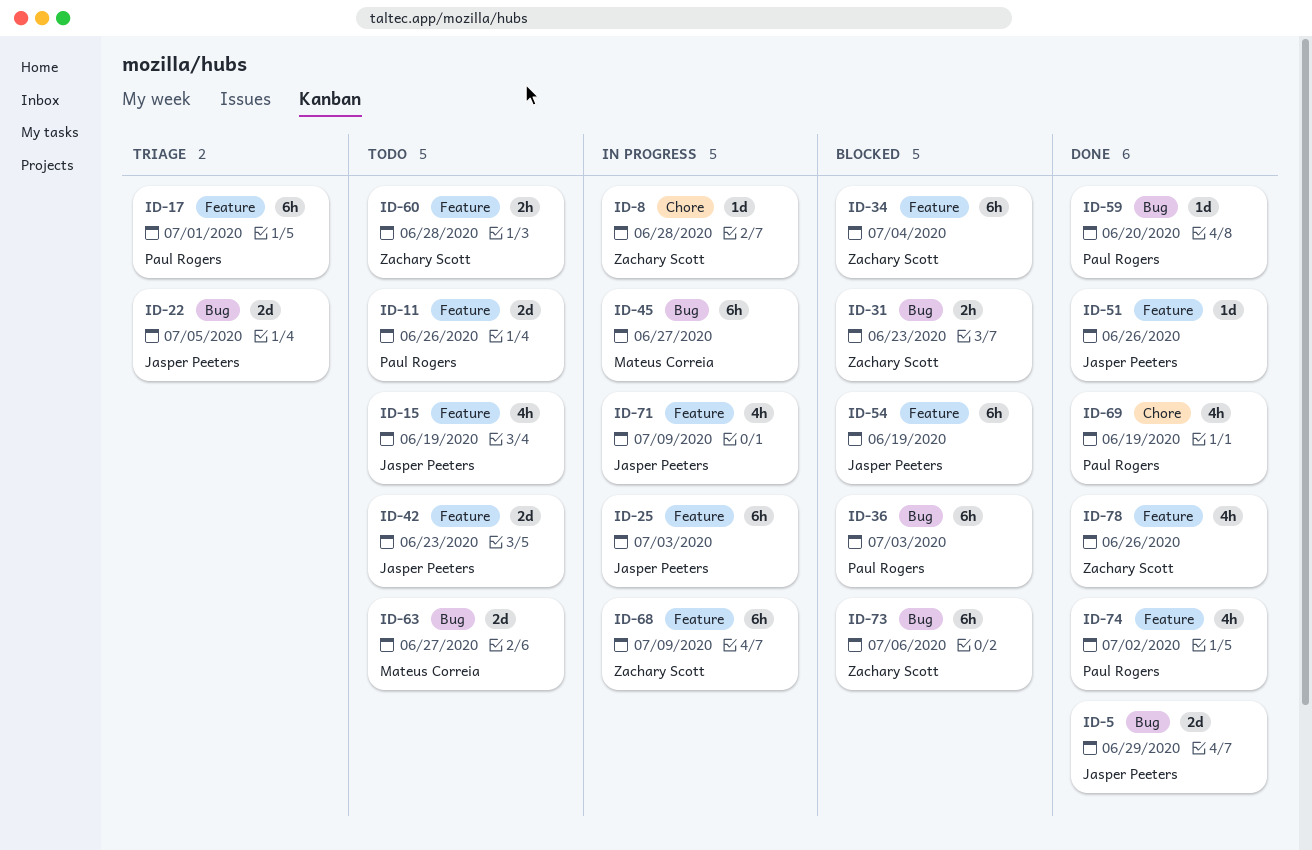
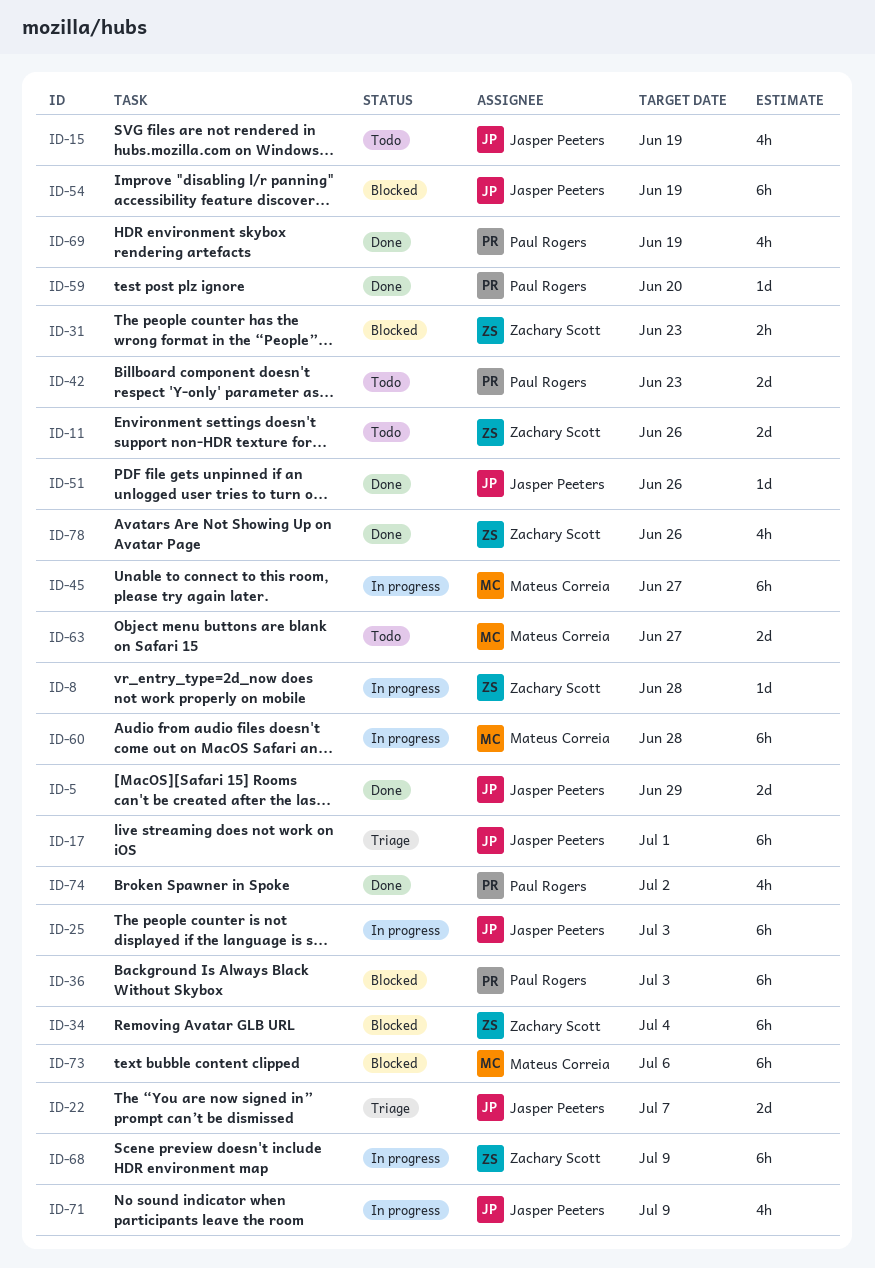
ID-11, owner: Paul Rogers -> Zachary Scott
ID-17, owner: Paul Rogers -> Jasper Peeters
ID-22, due: Jul 5 -> Jul 7
ID-42, owner: Jasper Peeters -> Paul Rogers
ID-60, status: Todo -> In progress
ID-60, owner: Zachary Scott -> Mateus Correia
ID-60, estimate: 2h -> 6h
ID-73, owner: Zachary Scott -> Mateus Correia

